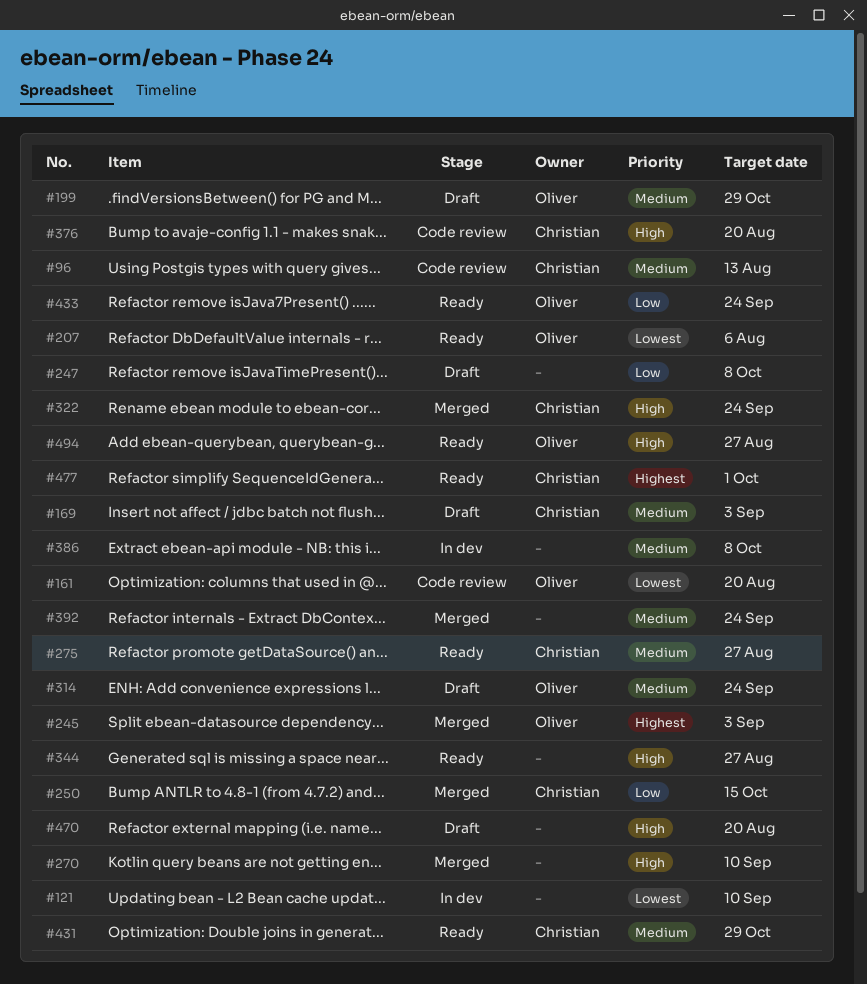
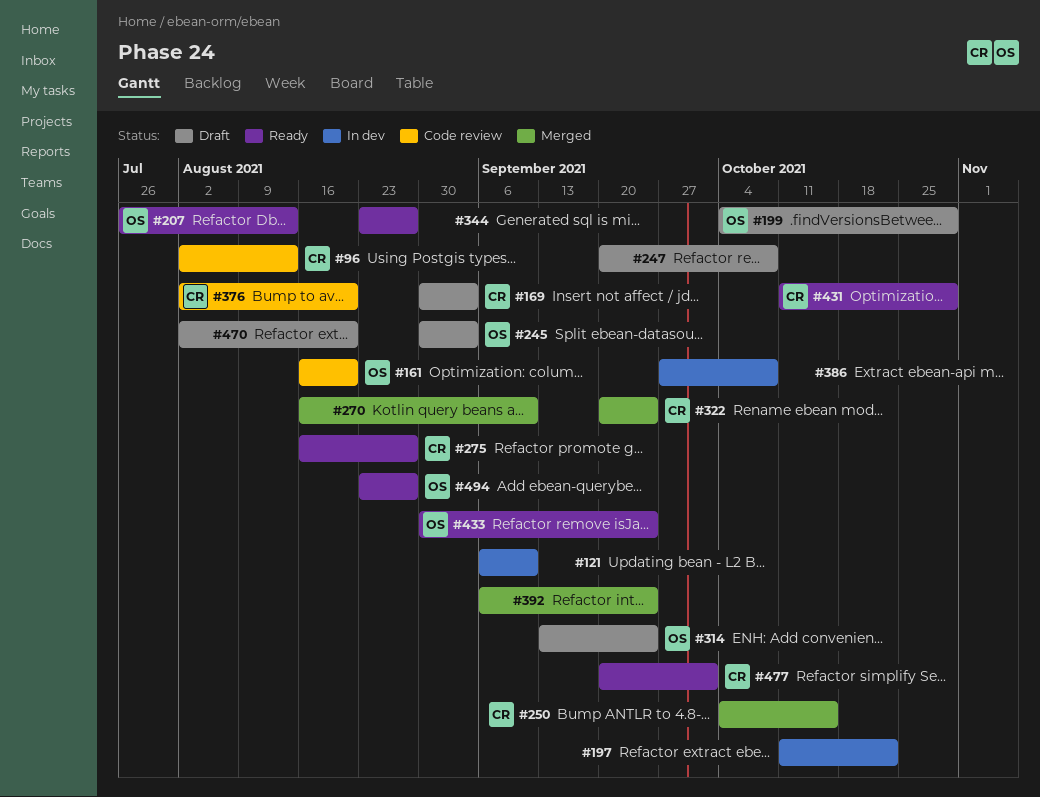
#197: none -> present
#207, due: Aug 6 -> Aug 13
#245, status: Merged -> Draft

